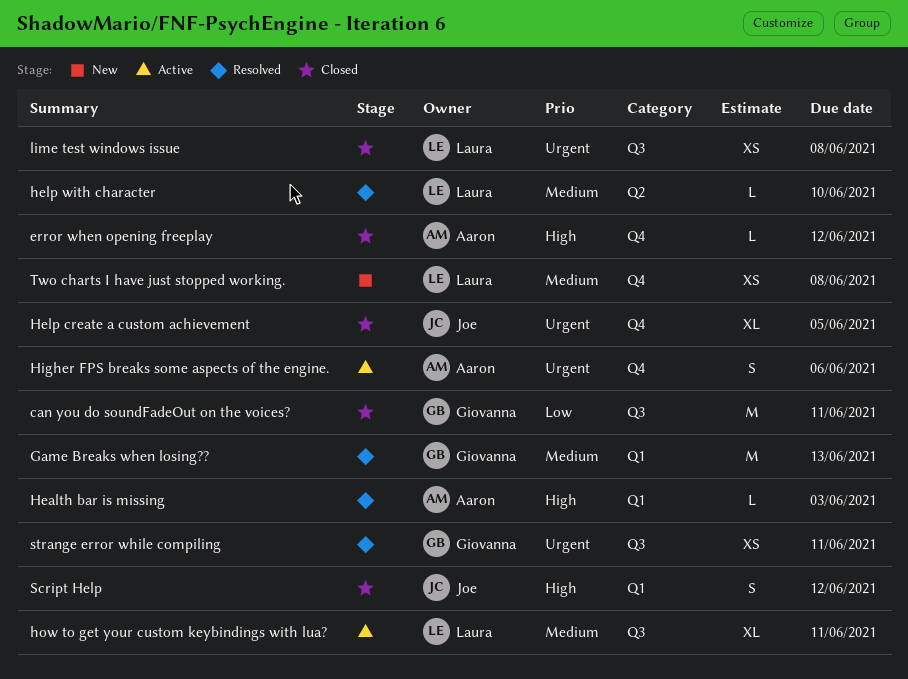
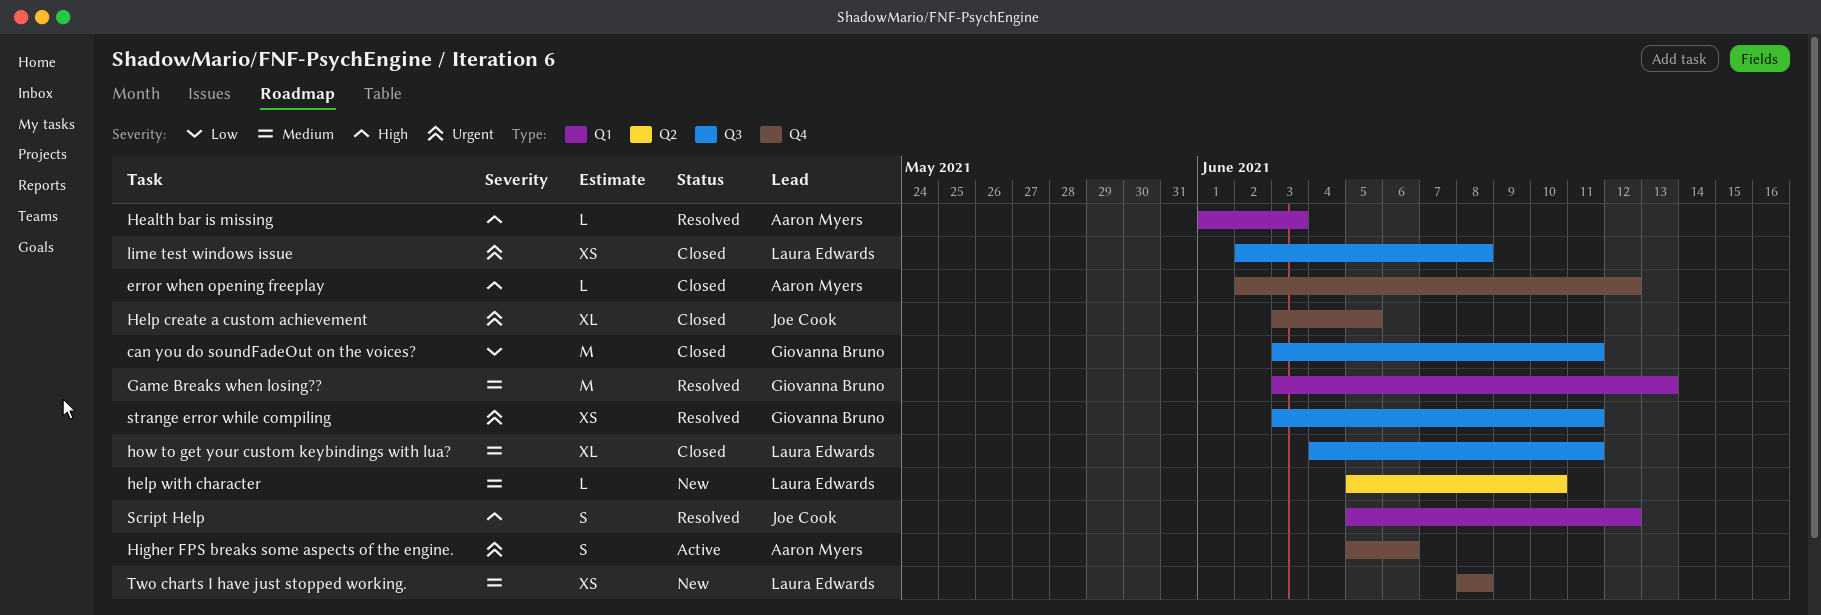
help with character, status: Resolved -> New
how to get your custom keybindings with lua?, status: Active -> Closed
Script Help, status: Closed -> Resolved

